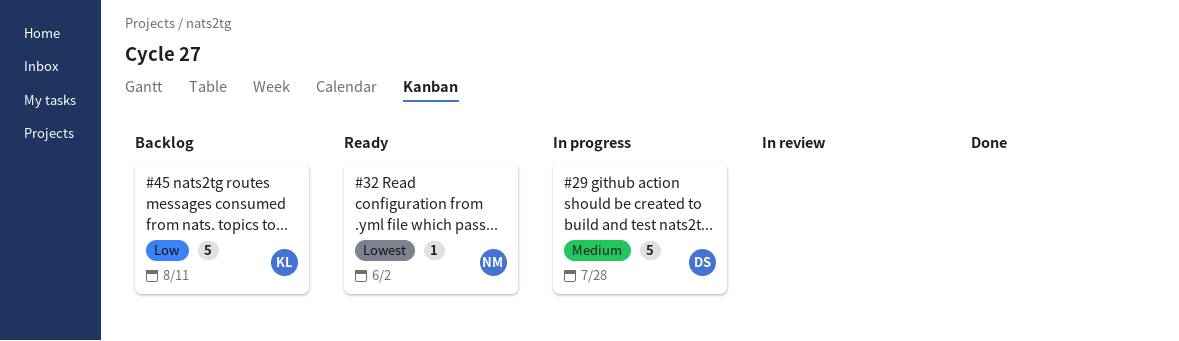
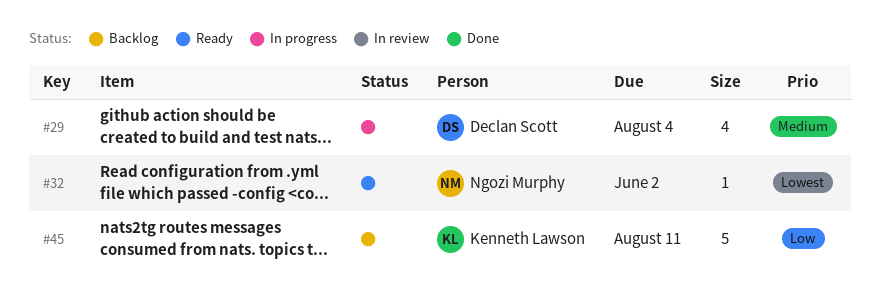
#29, estimate: 5 -> 4
#29, due: Jul 28 -> Aug 4

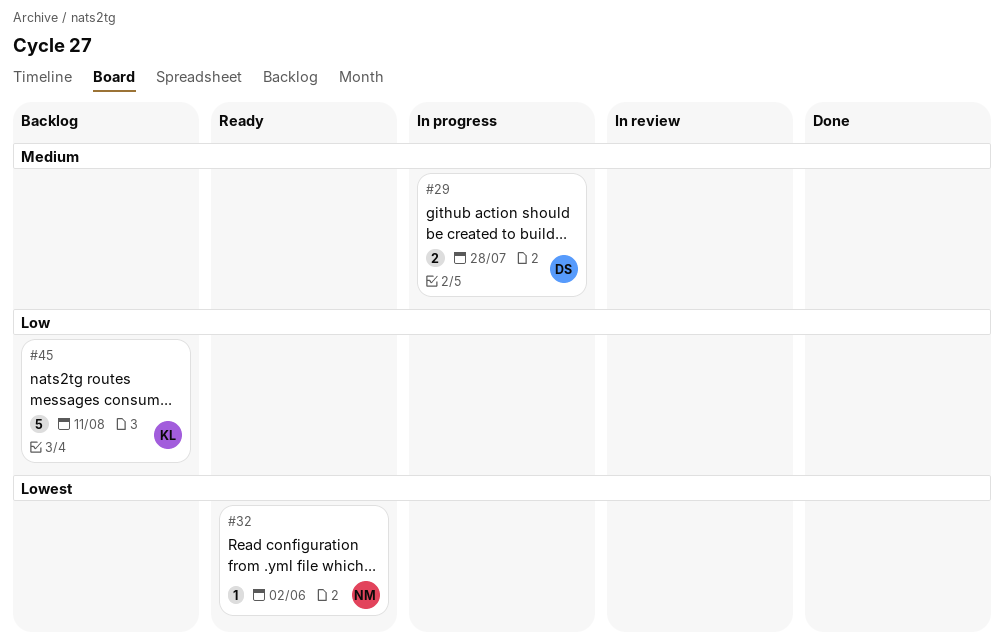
#29, estimate: 4 -> 2
#29, due: Aug 4 -> Jul 28

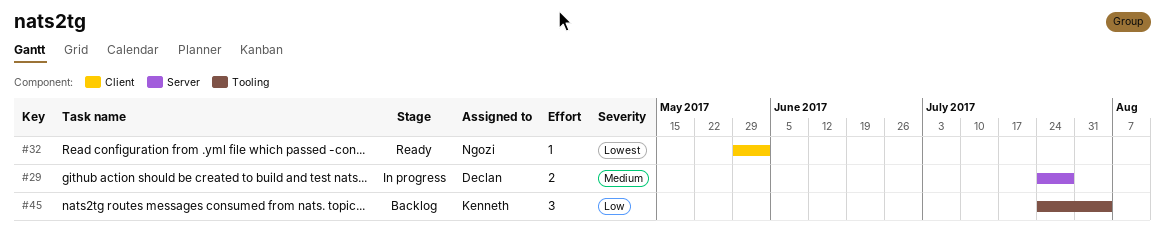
#45, estimate: 5 -> 3
#45, due: Aug 11 -> Aug 4

